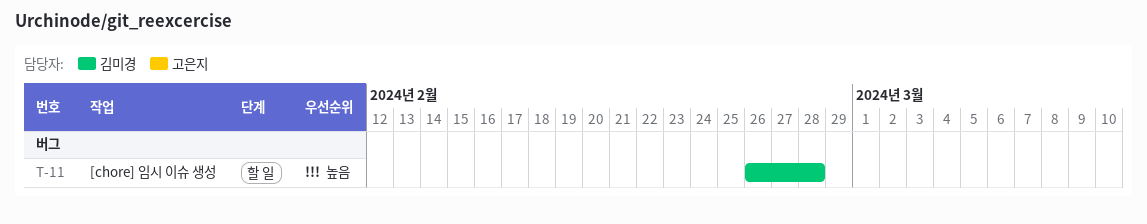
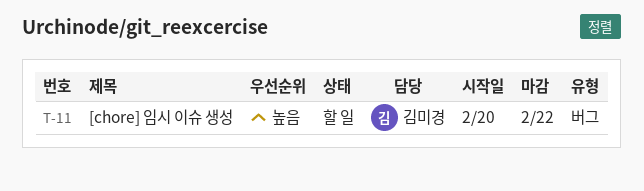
T-11, start: Feb 26 -> Feb 20
T-11, due: Feb 28 -> Feb 22

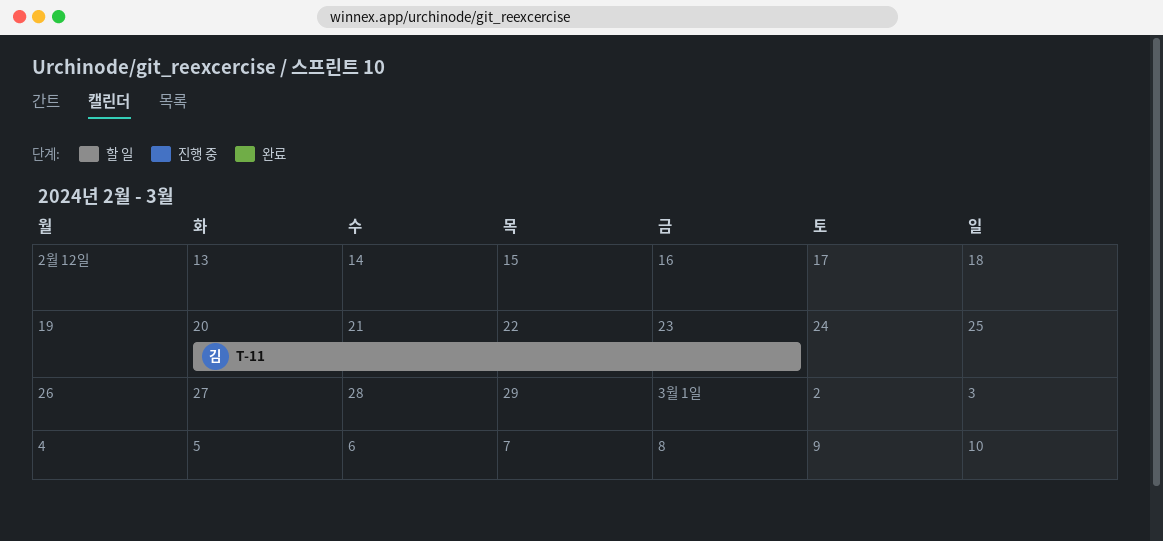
T-11, due: Feb 22 -> Feb 23

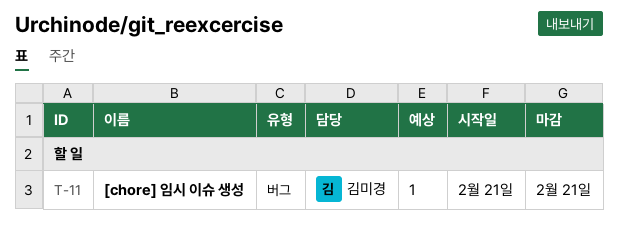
T-11, start: Feb 20 -> Feb 21
T-11, due: Feb 23 -> Feb 21

